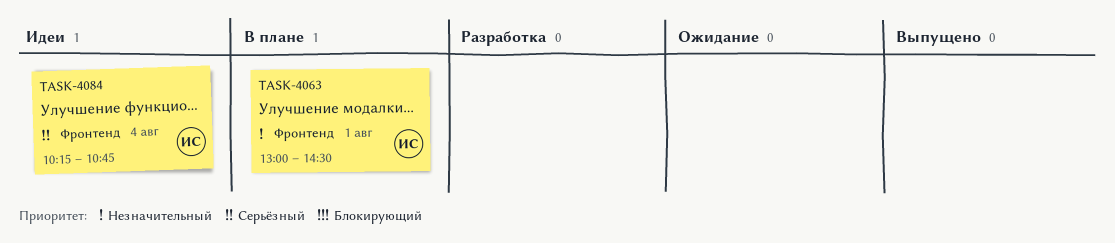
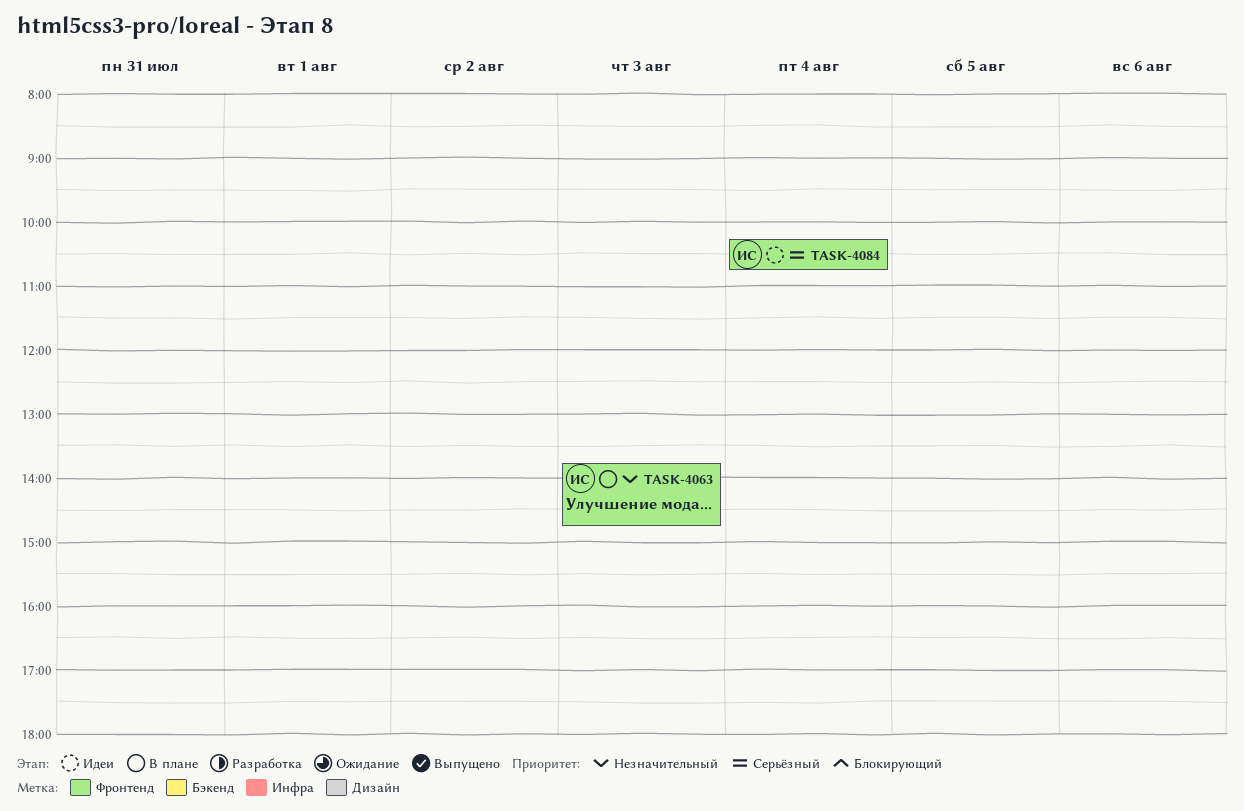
TASK-4063, day: Aug 1 -> Aug 3
TASK-4063, begins: 13:00 -> 13:45
TASK-4063, ends: 14:30 -> 14:45

